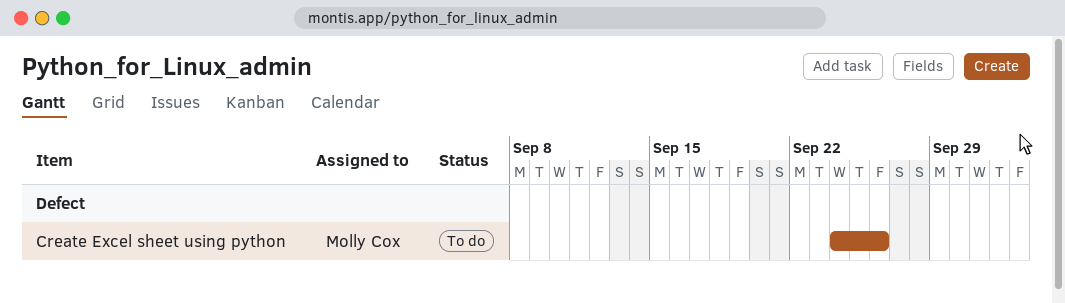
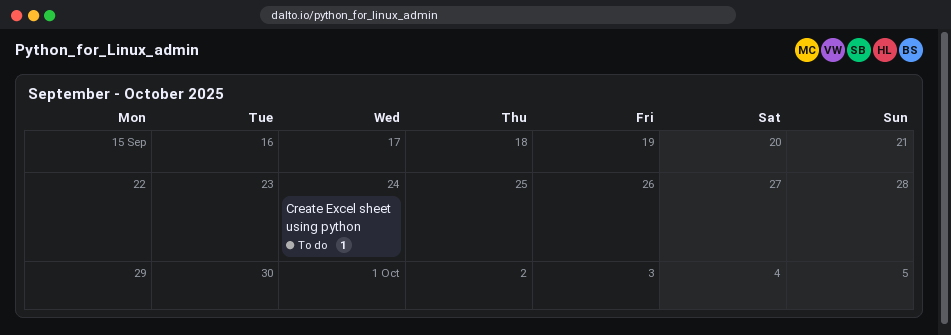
Create Excel sheet using python, due: Sep 26 -> Sep 24

